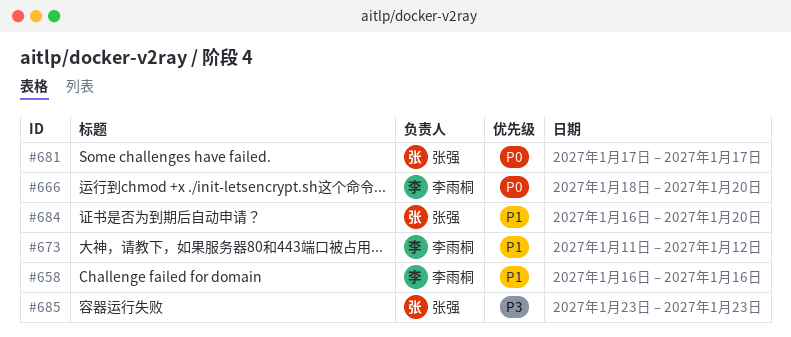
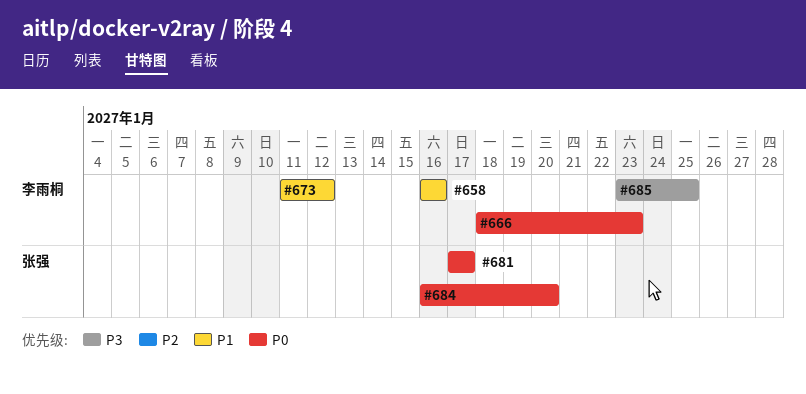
#666, due: Jan 20 -> Jan 23
#684, priority: P1 -> P0
#685, owner: 张强 -> 李雨桐
#685, due: Jan 23 -> Jan 25

